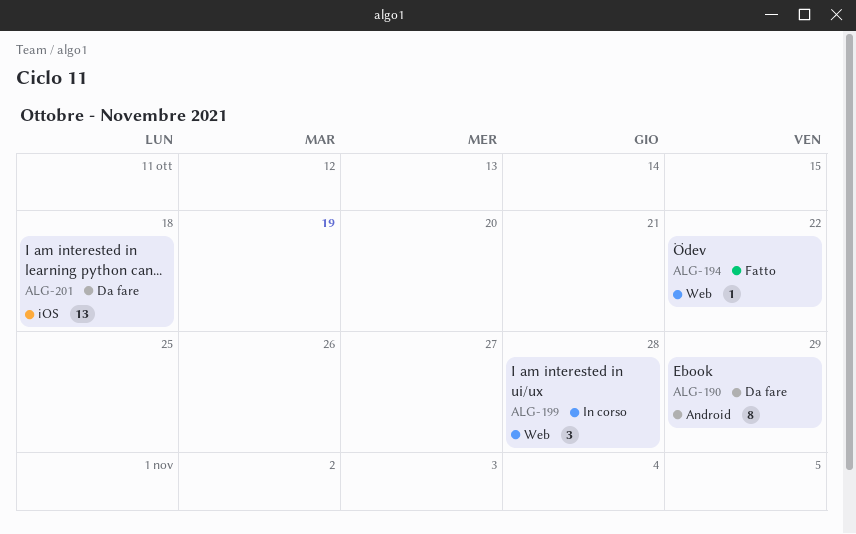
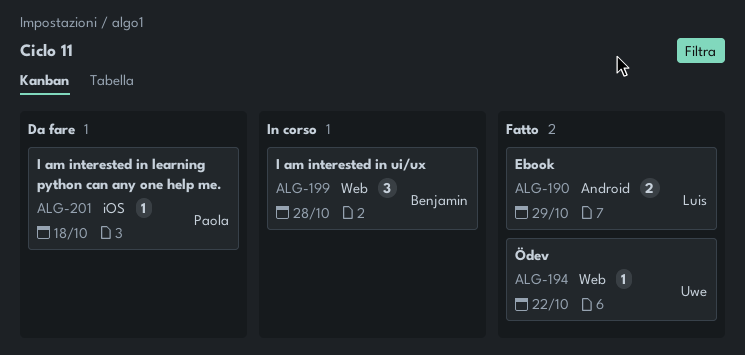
ALG-190, status: Da fare -> Fatto
ALG-190, estimate: 8 -> 2
ALG-201, estimate: 13 -> 1

